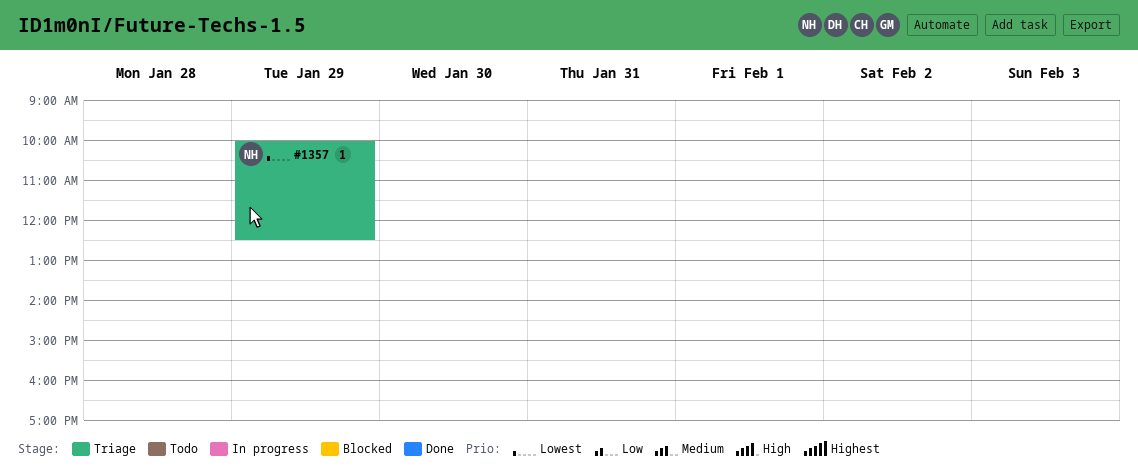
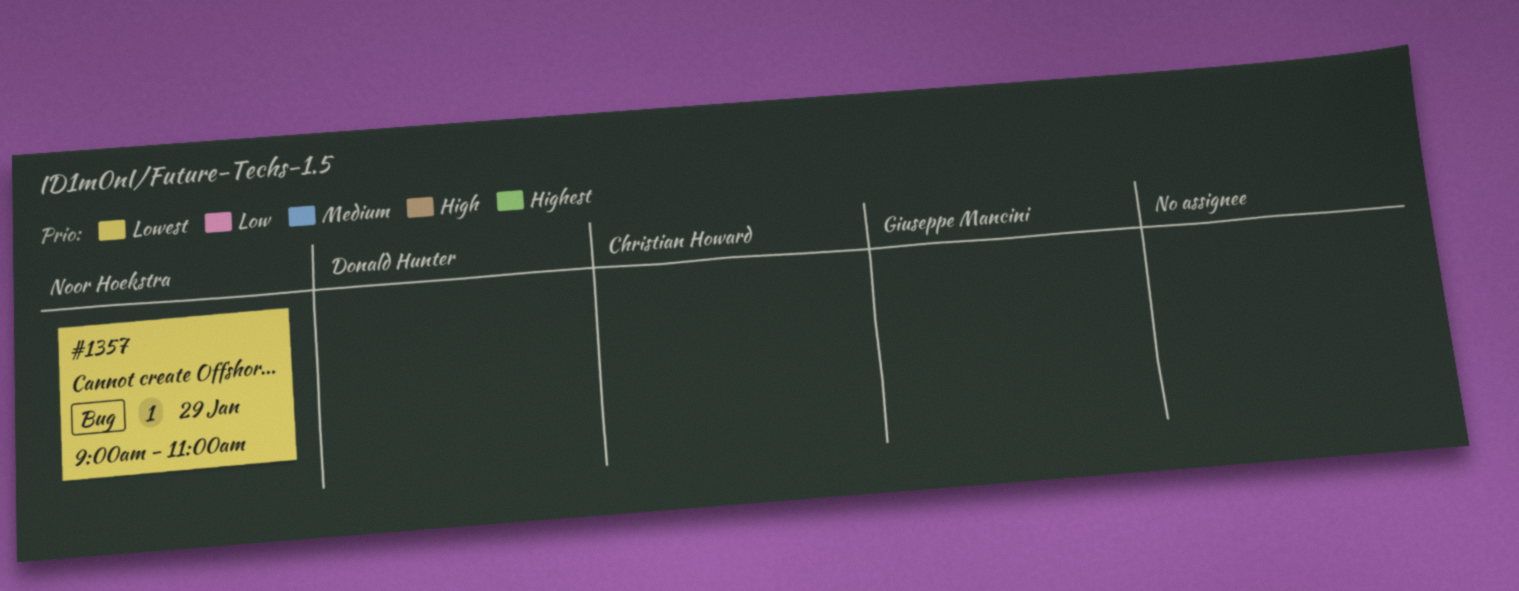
#1357, begins: 10:00 -> 09:00
#1357, ends: 12:30 -> 11:00

